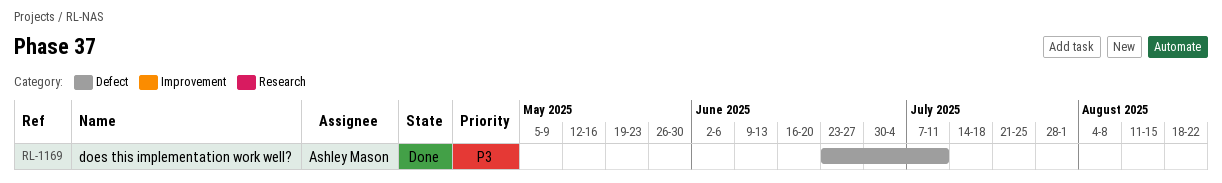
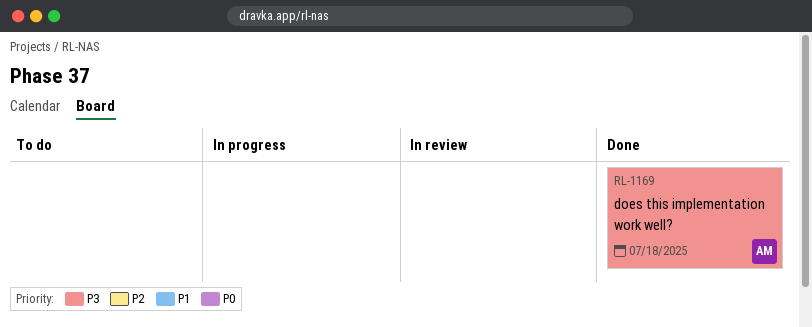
RL-1169, due: Jul 11 -> Jul 18

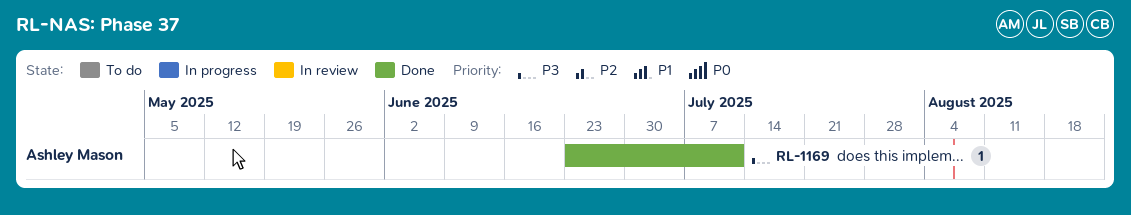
RL-1169, due: Jul 18 -> Jul 11

